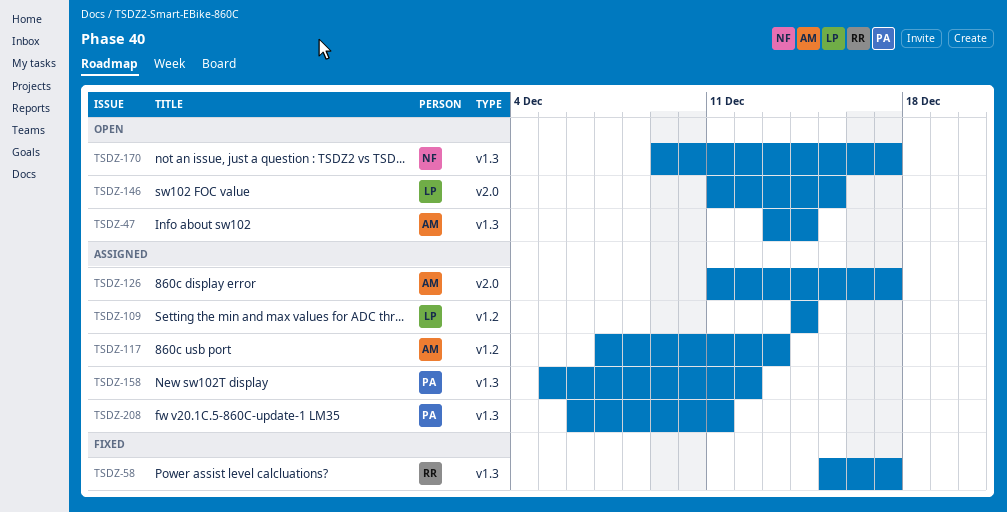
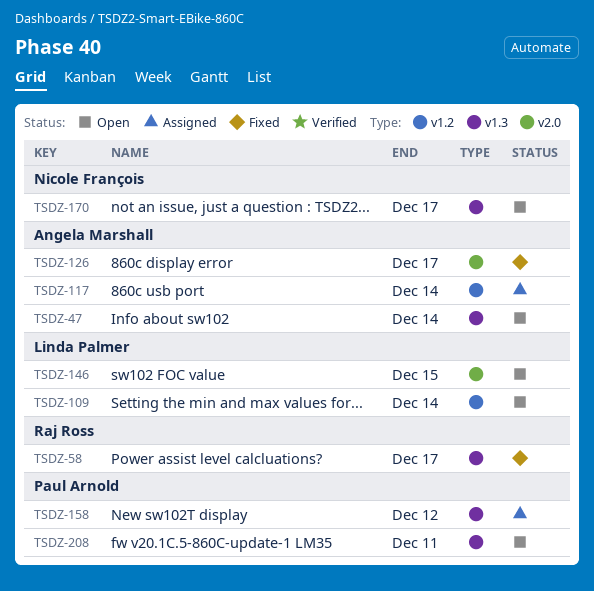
TSDZ-109, status: Assigned -> Open
TSDZ-117, due: Dec 13 -> Dec 14
TSDZ-126, status: Assigned -> Fixed
TSDZ-208, status: Assigned -> Open

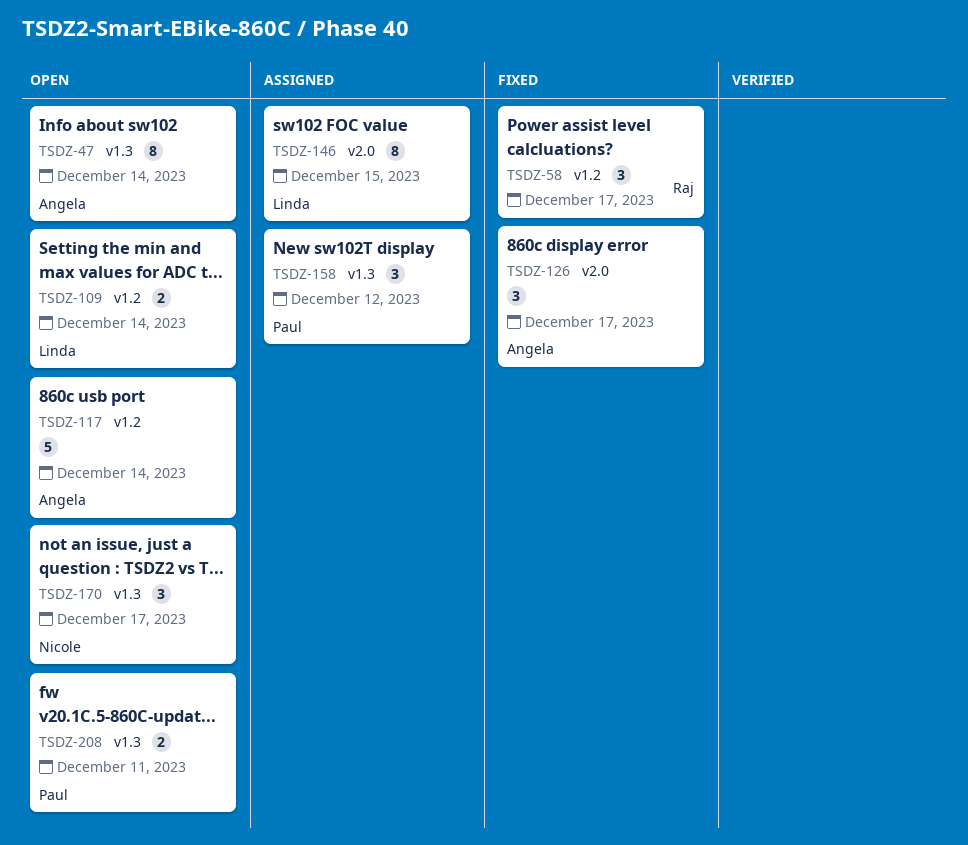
TSDZ-58, label: v1.3 -> v1.2
TSDZ-117, status: Assigned -> Open
TSDZ-146, status: Open -> Assigned

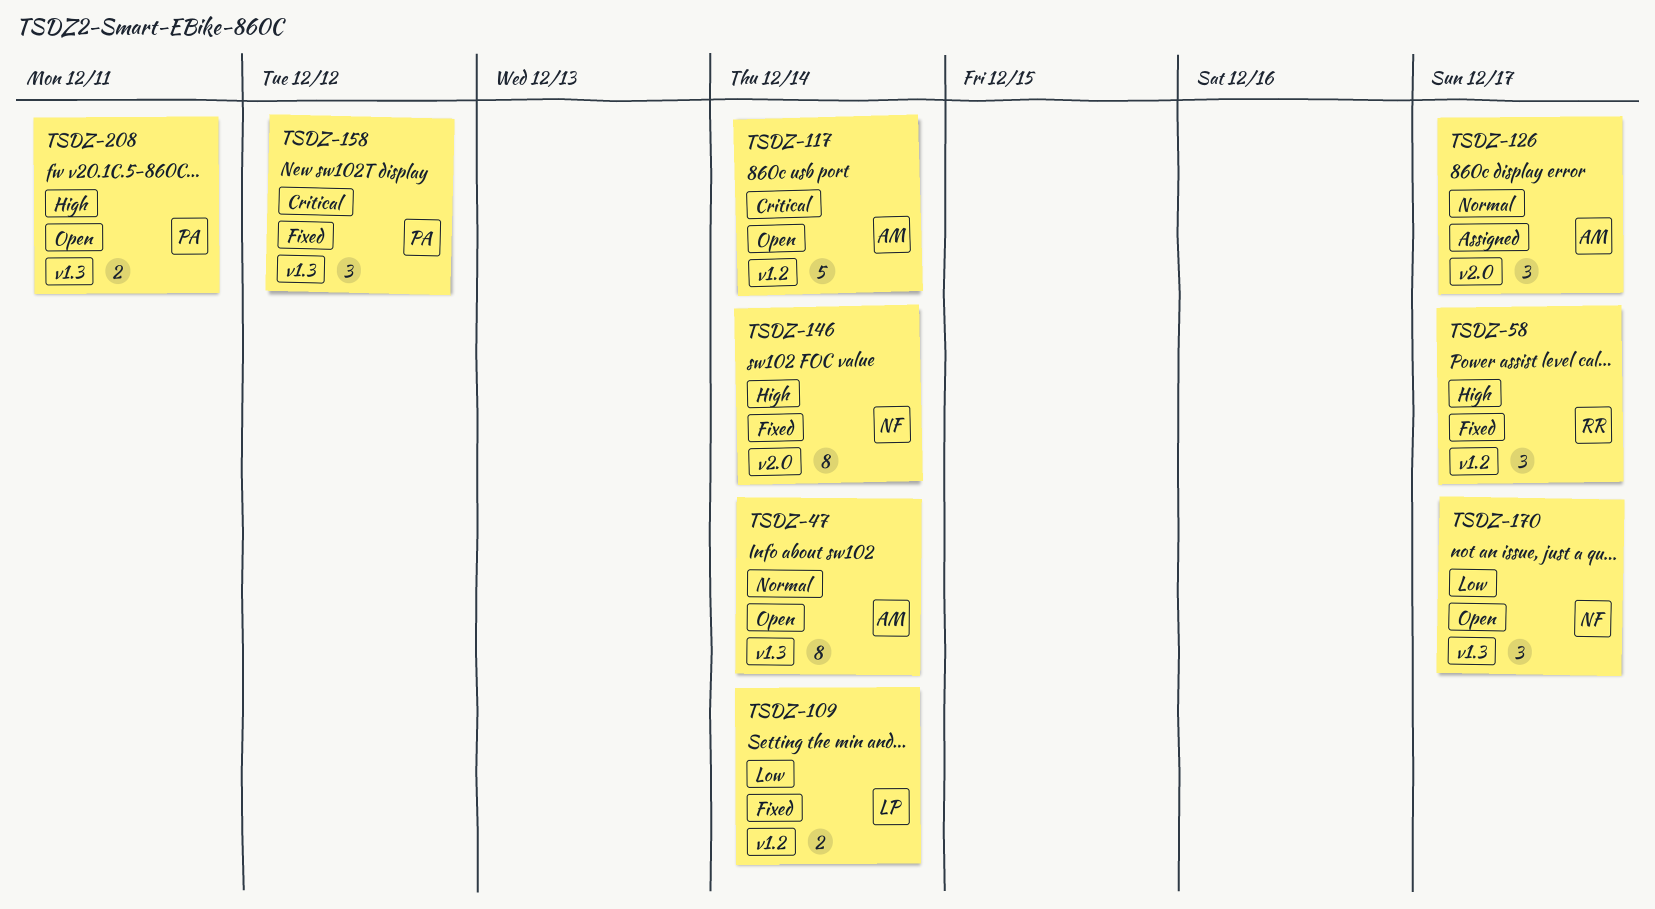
TSDZ-109, status: Open -> Fixed
TSDZ-126, status: Fixed -> Assigned
TSDZ-146, status: Assigned -> Fixed
TSDZ-146, owner: Linda -> Nicole
TSDZ-146, due: Dec 15 -> Dec 14
TSDZ-158, status: Assigned -> Fixed

